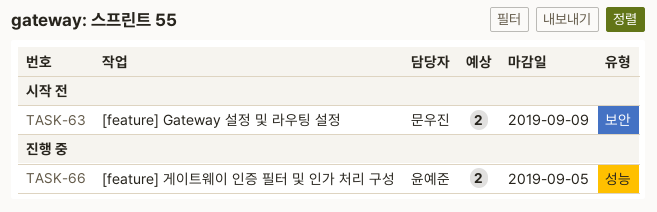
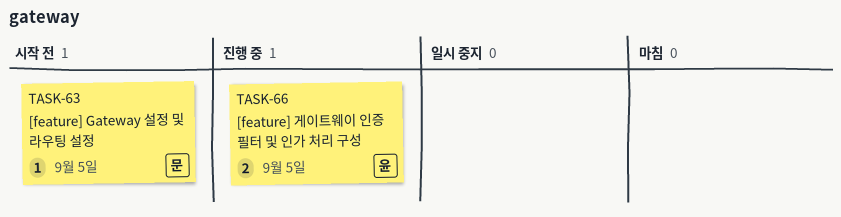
TASK-63, estimate: 2 -> 1
TASK-63, due: Sep 9 -> Sep 5

